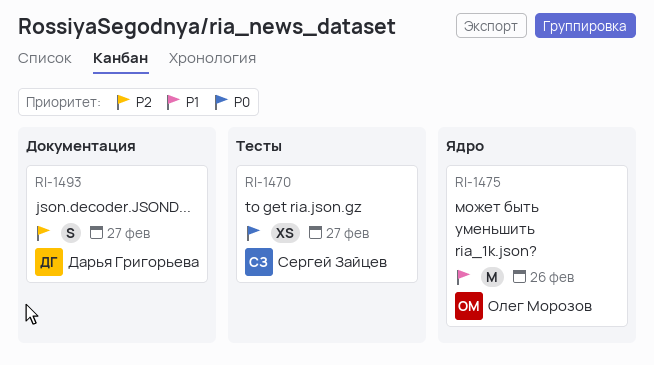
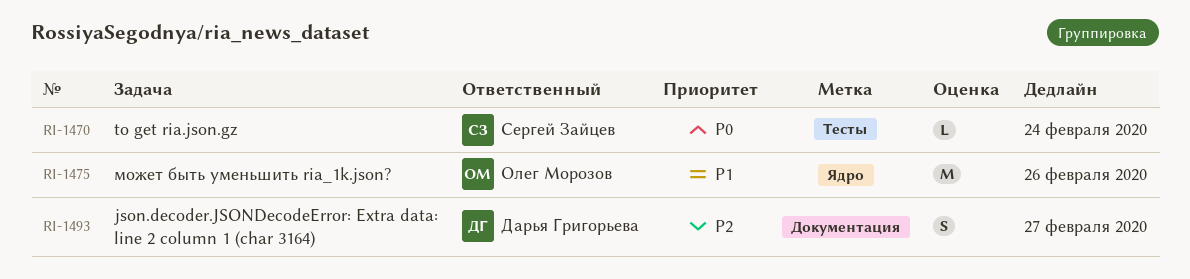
RI-1470, estimate: XS -> L
RI-1470, due: Feb 27 -> Feb 24

